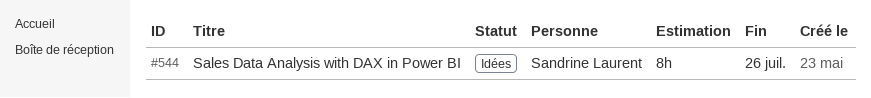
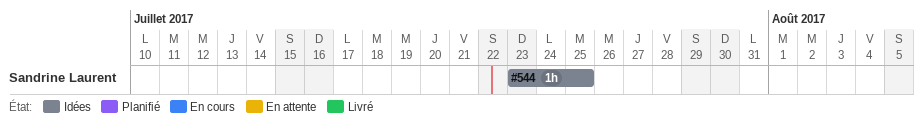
#544, estimate: 8h -> 1h
#544, due: Jul 26 -> Jul 25

